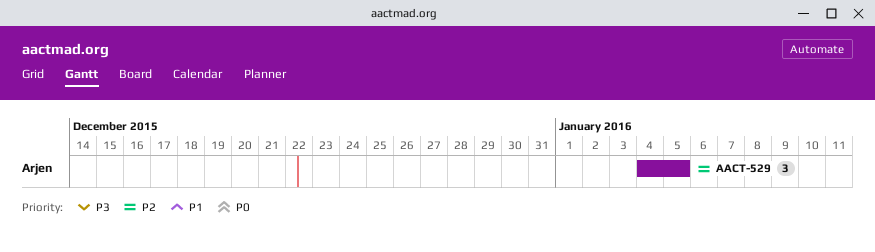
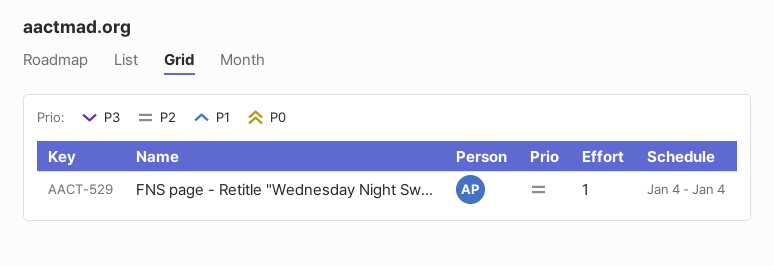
AACT-529, estimate: 3 -> 1
AACT-529, due: Jan 5 -> Jan 4

